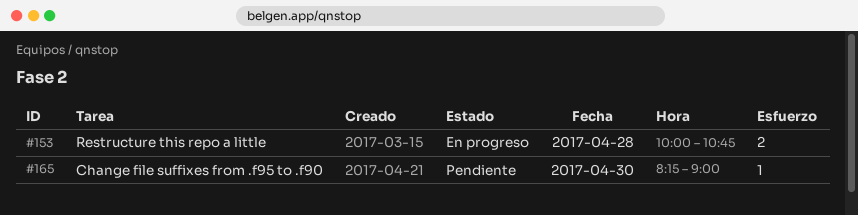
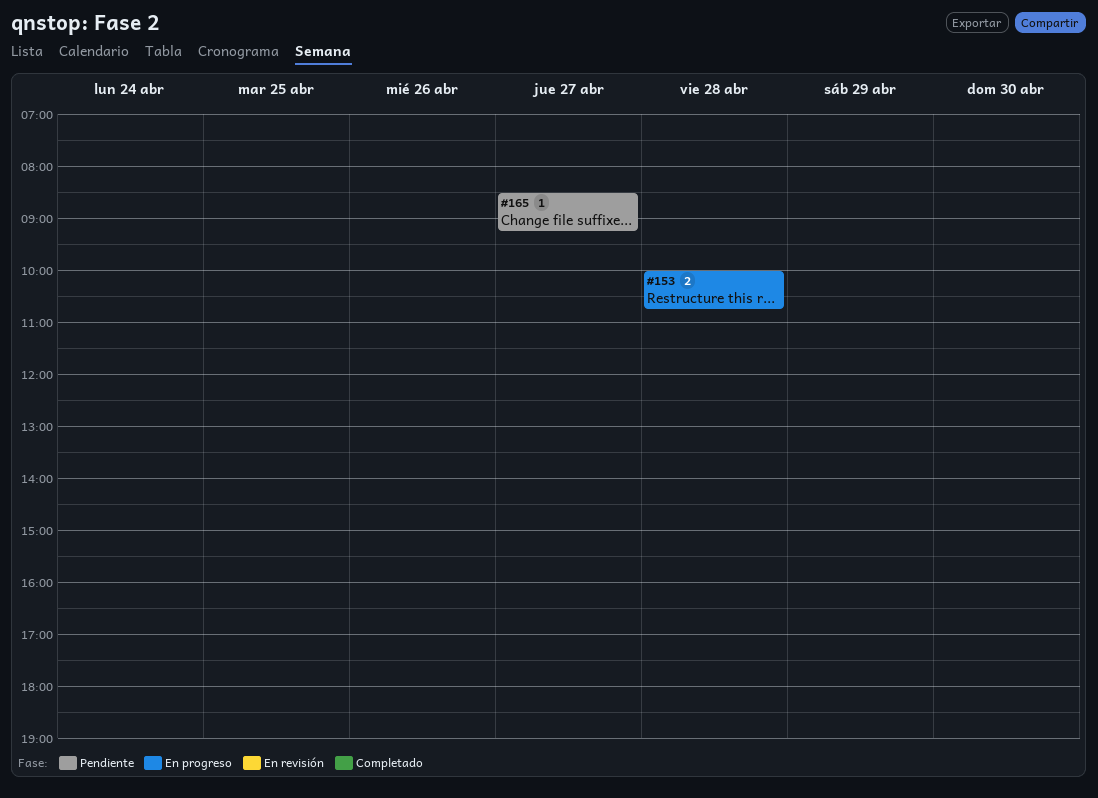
#165, day: Apr 30 -> Apr 27
#165, begins: 08:15 -> 08:30
#165, ends: 09:00 -> 09:15

